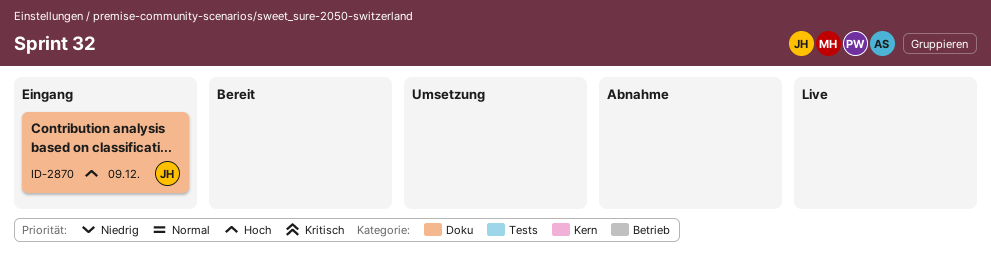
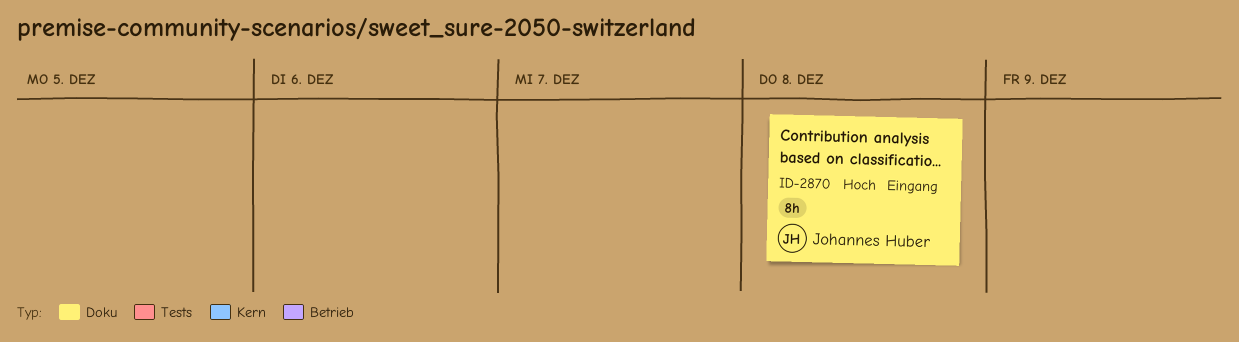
ID-2870, due: Dec 9 -> Dec 8

